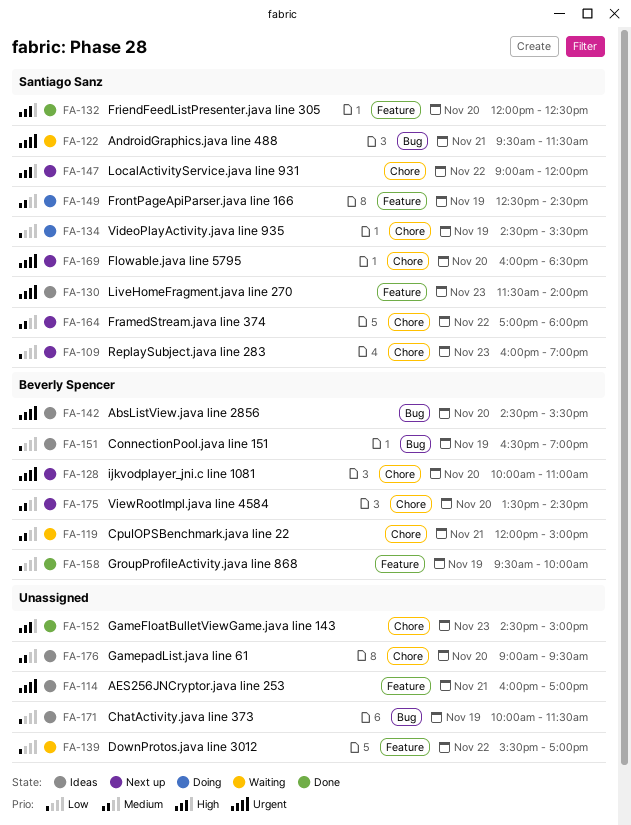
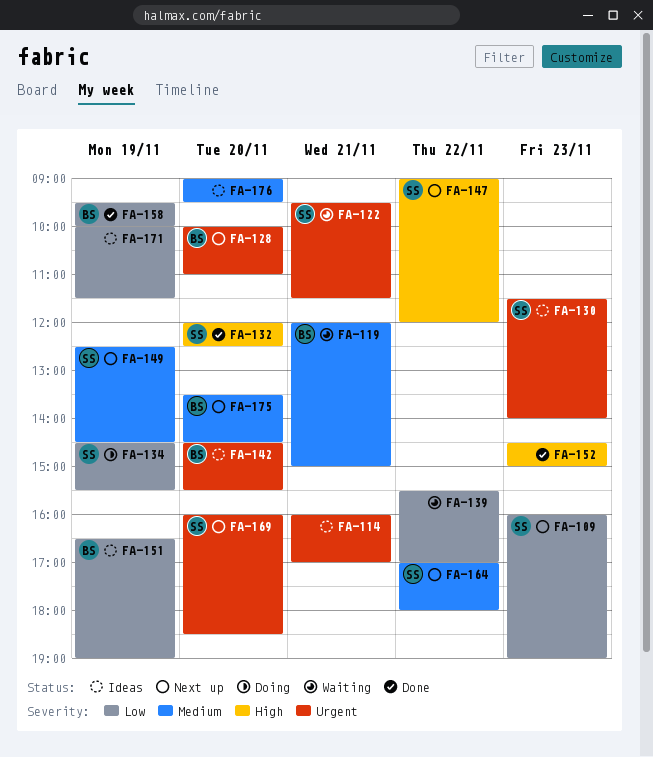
FA-149, status: Doing -> Next up

